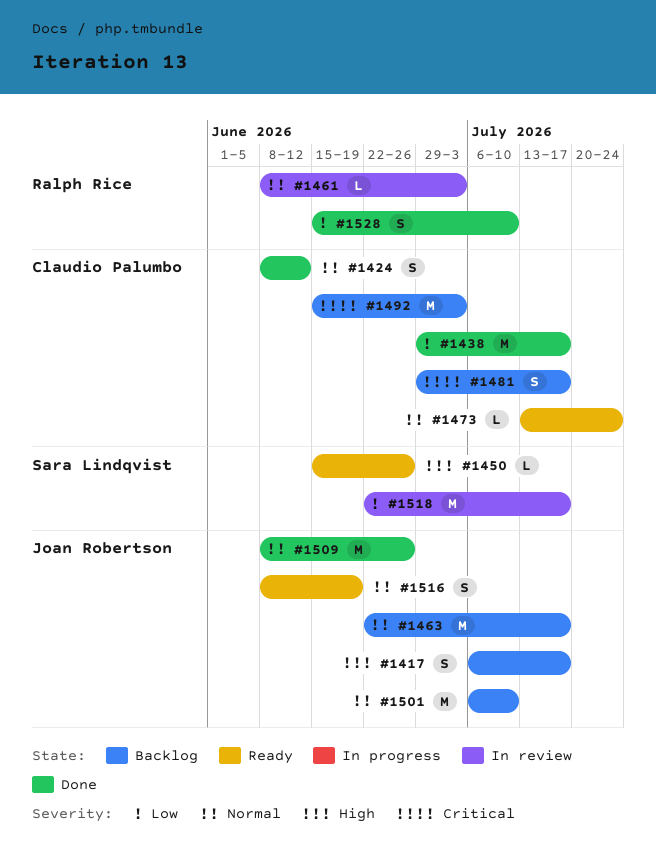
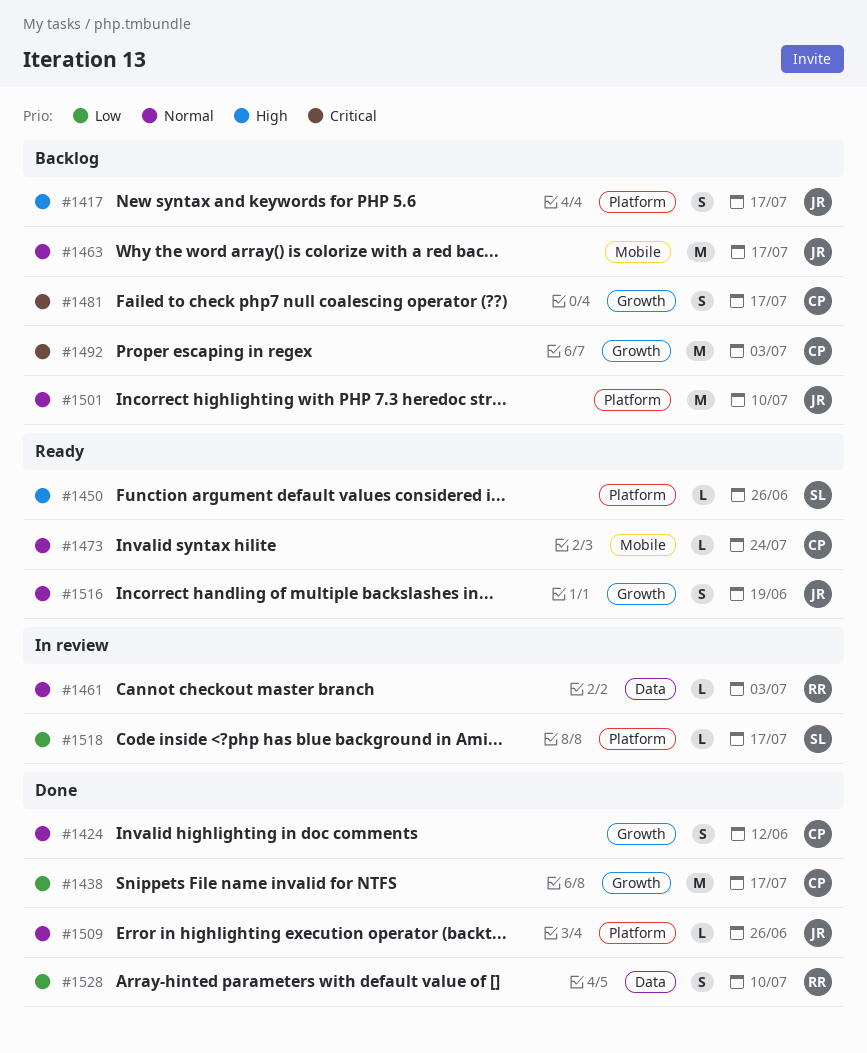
#1509, estimate: M -> L
#1518, estimate: M -> L

